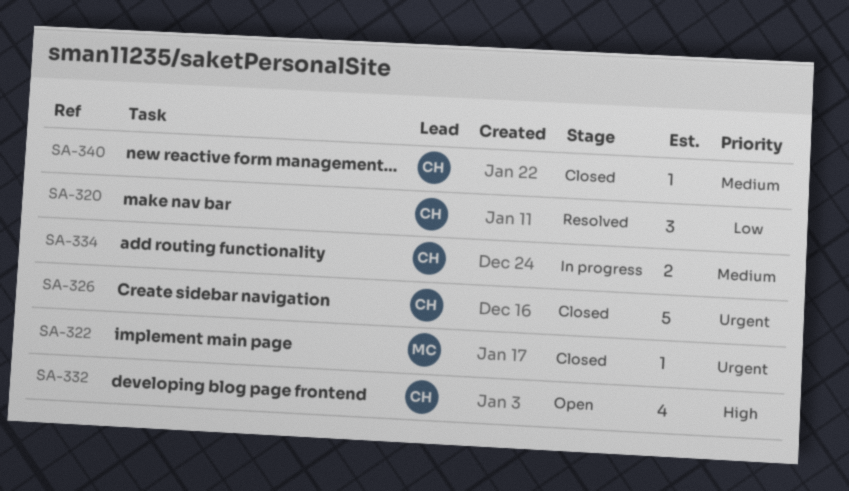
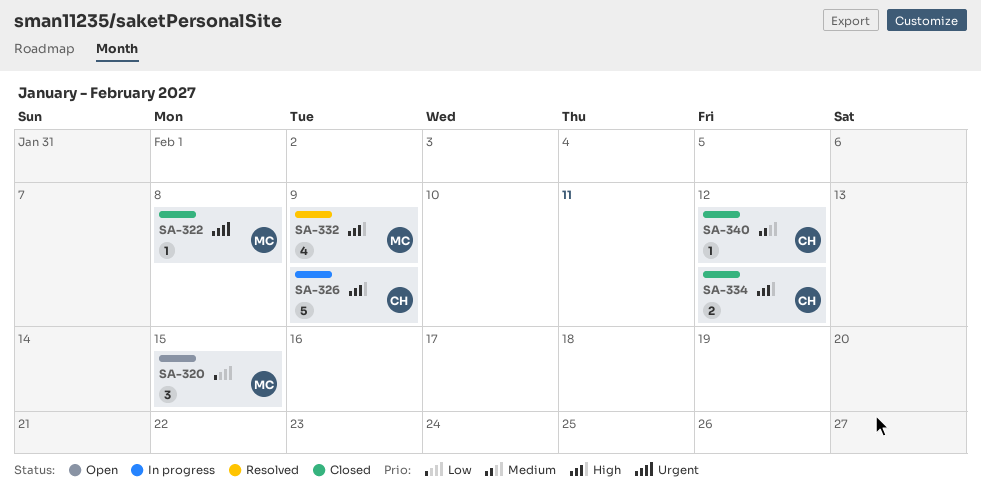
SA-320, status: Resolved -> Open
SA-320, owner: CH -> MC
SA-326, status: Closed -> In progress
SA-326, priority: Urgent -> High
SA-332, status: Open -> Resolved
SA-332, owner: CH -> MC
SA-334, status: In progress -> Closed
SA-334, priority: Medium -> High

